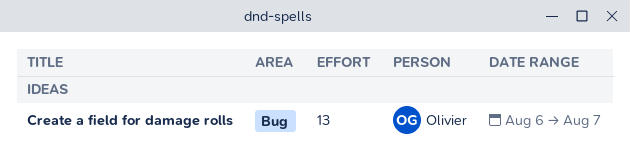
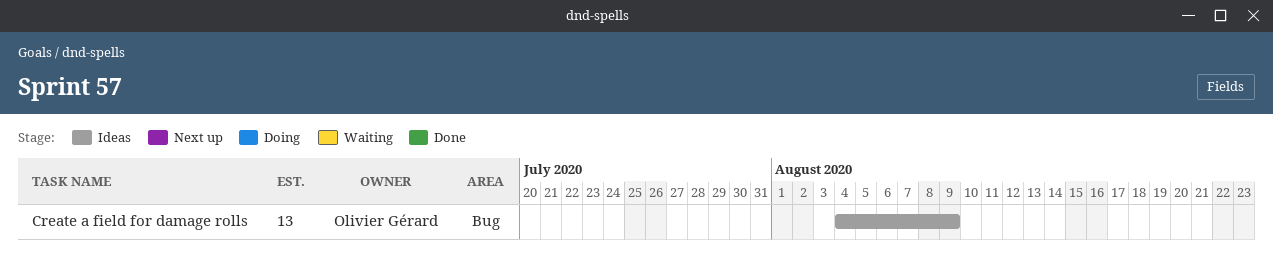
Create a field for damage rolls, start: Aug 6 -> Aug 4
Create a field for damage rolls, due: Aug 7 -> Aug 9

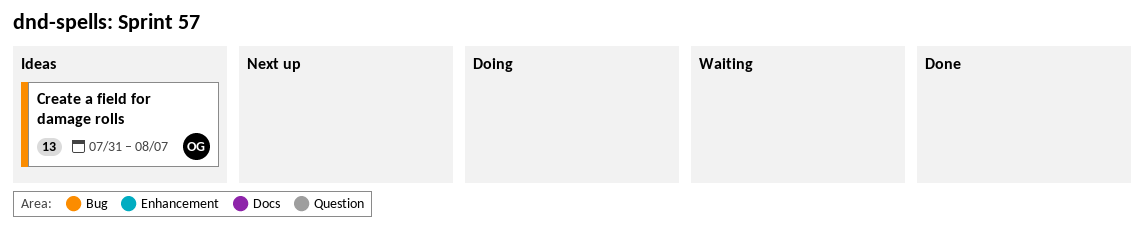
Create a field for damage rolls, start: Aug 4 -> Jul 31
Create a field for damage rolls, due: Aug 9 -> Aug 7

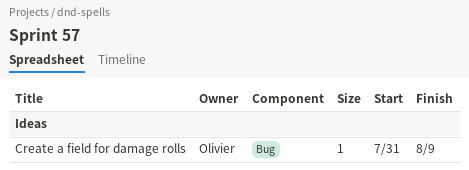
Create a field for damage rolls, estimate: 13 -> 1
Create a field for damage rolls, due: Aug 7 -> Aug 9

